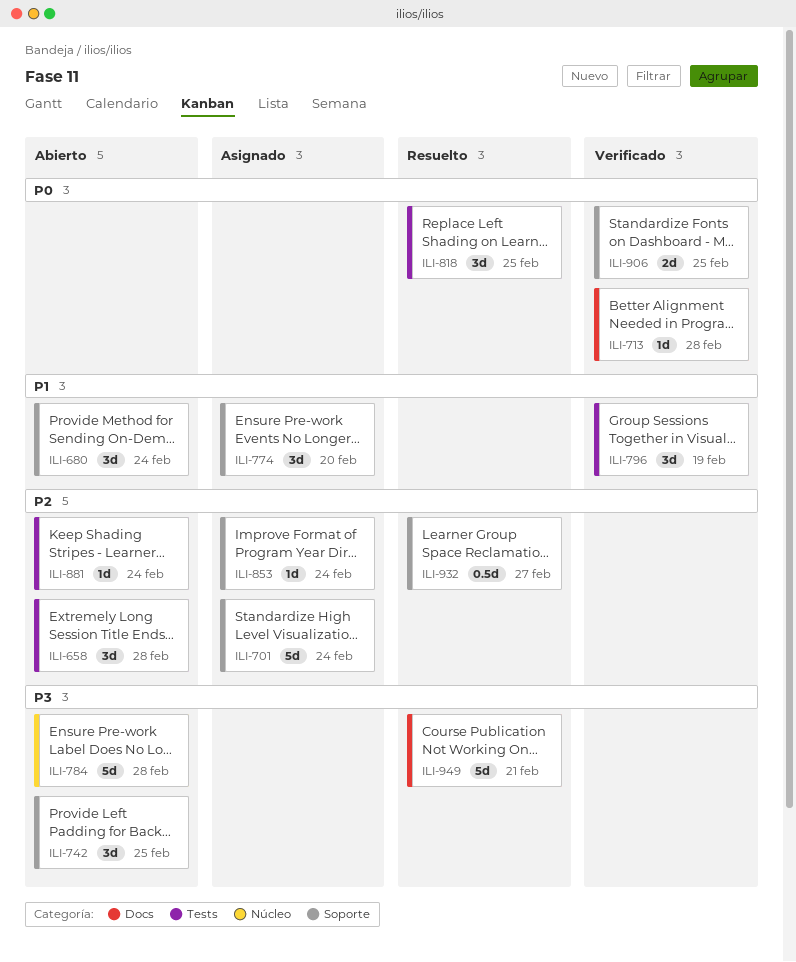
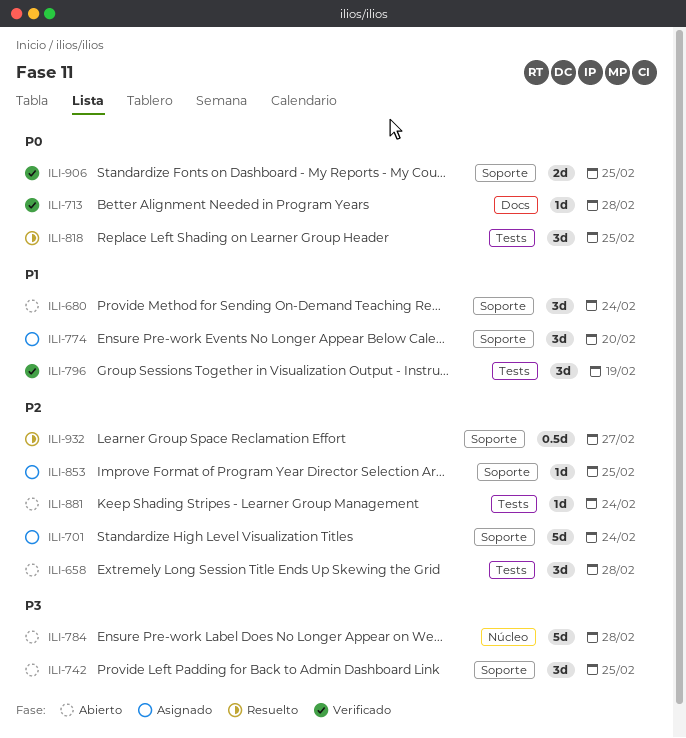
ILI-853, due: Feb 24 -> Feb 25
ILI-949: present -> none

